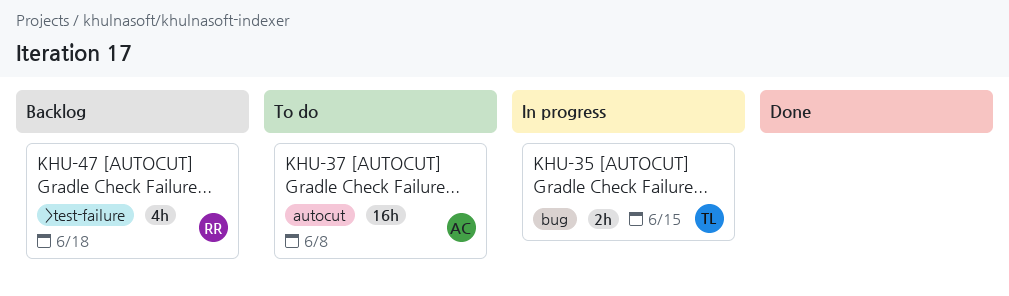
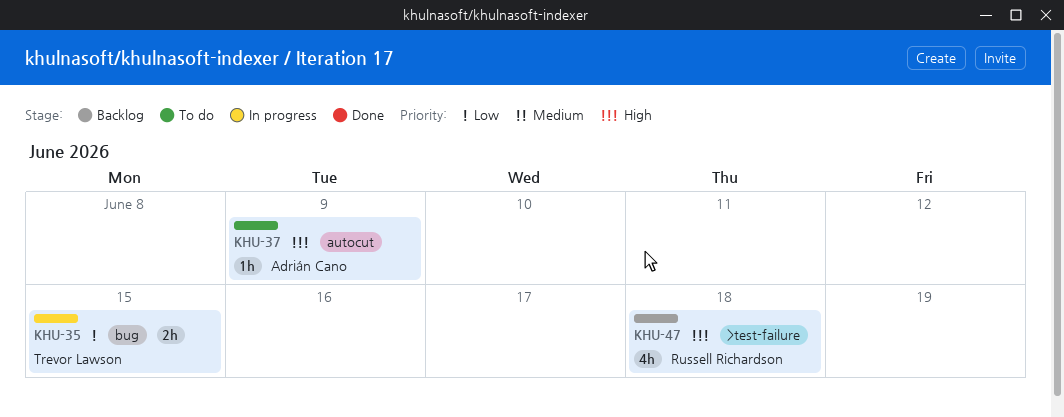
KHU-37, estimate: 16h -> 1h
KHU-37, due: Jun 8 -> Jun 9

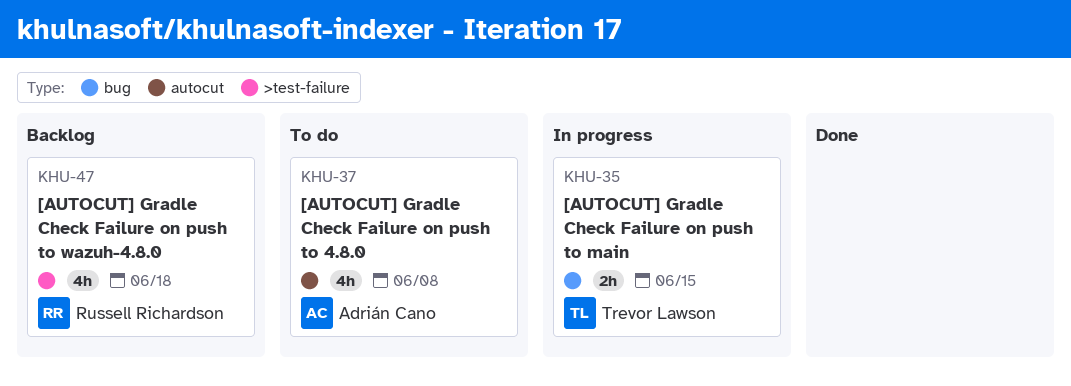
KHU-37, estimate: 1h -> 4h
KHU-37, due: Jun 9 -> Jun 8

